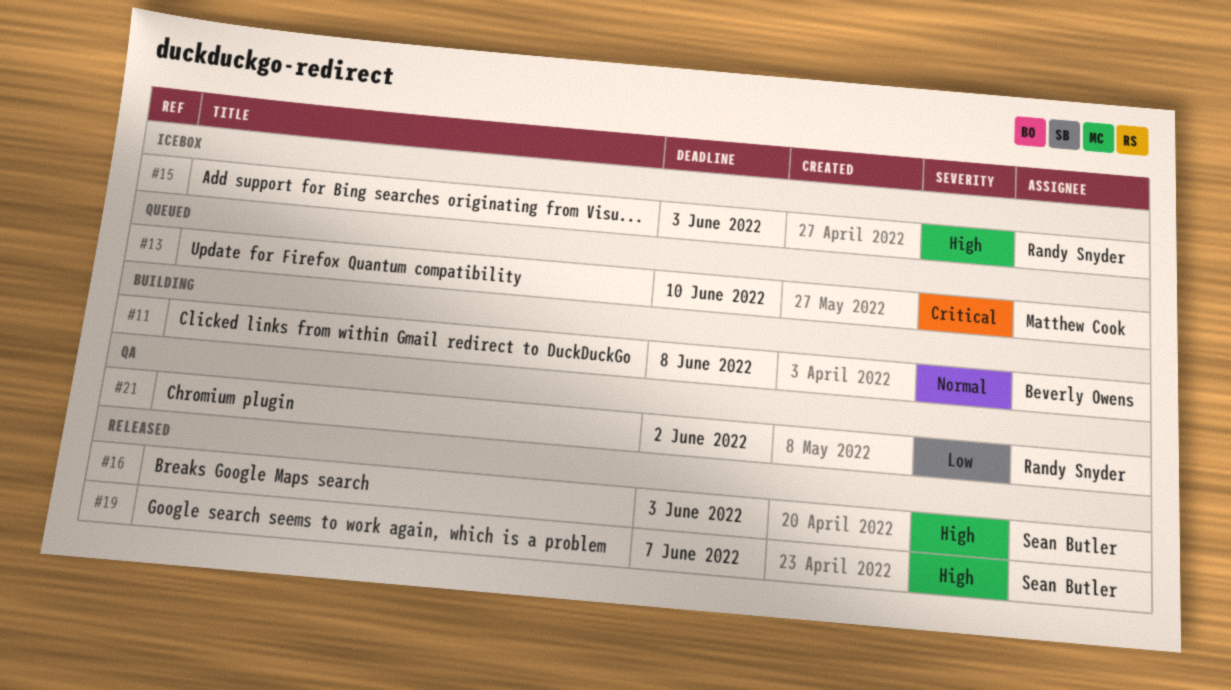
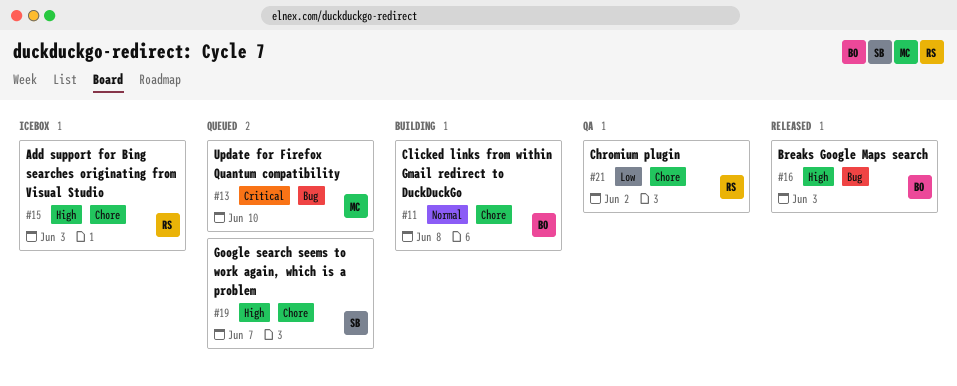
#16, owner: Sean Butler -> Beverly Owens
#19, status: Released -> Queued

